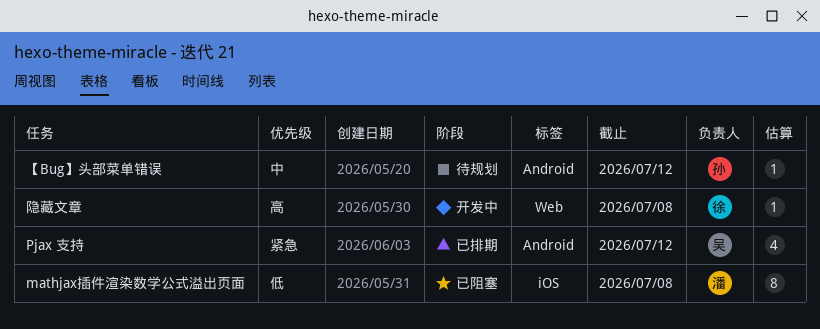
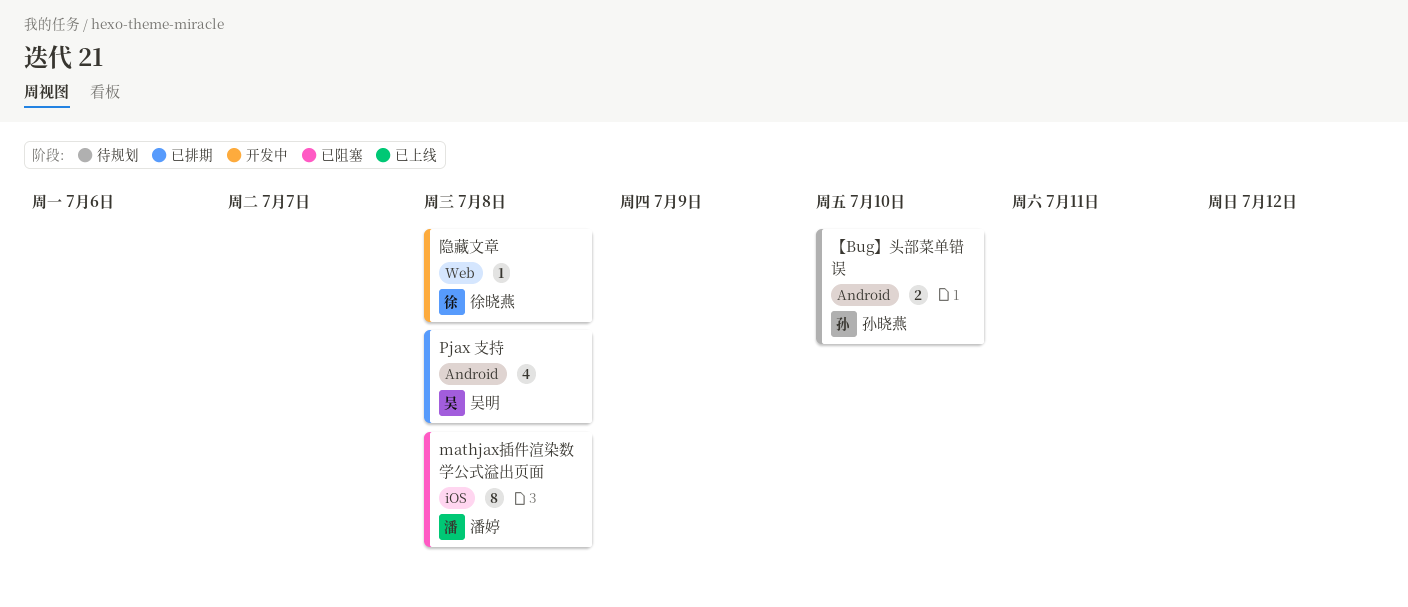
Pjax 支持, due: Jul 12 -> Jul 8
【Bug】头部菜单错误, estimate: 1 -> 2
【Bug】头部菜单错误, due: Jul 12 -> Jul 10

